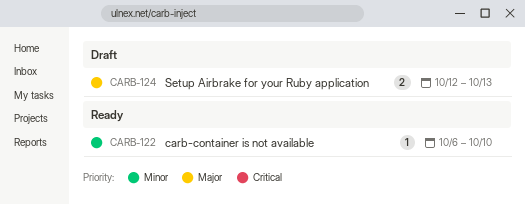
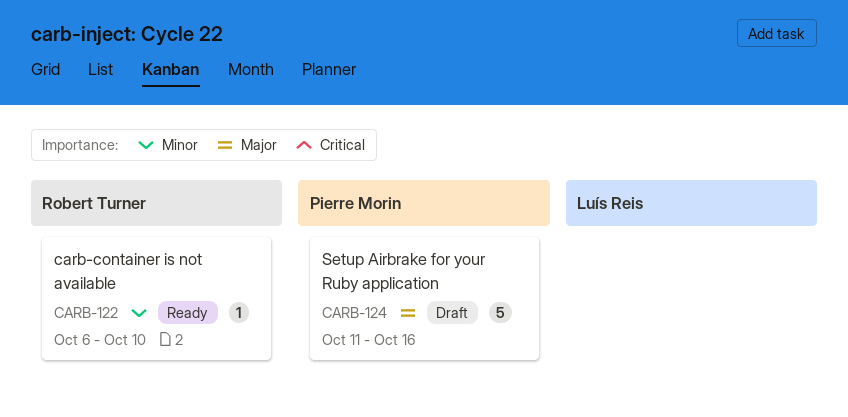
CARB-124, estimate: 2 -> 5
CARB-124, start: Oct 12 -> Oct 11
CARB-124, due: Oct 13 -> Oct 16

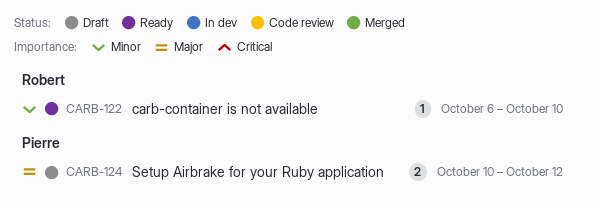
CARB-124, estimate: 5 -> 2
CARB-124, start: Oct 11 -> Oct 10
CARB-124, due: Oct 16 -> Oct 12

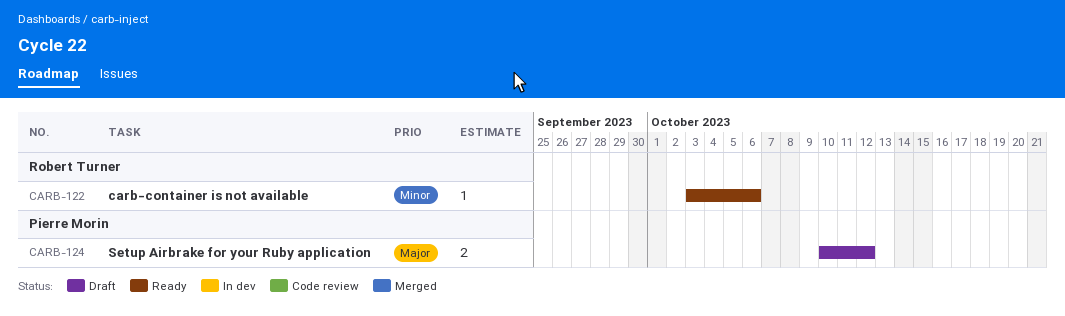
CARB-122, start: Oct 6 -> Oct 3
CARB-122, due: Oct 10 -> Oct 6

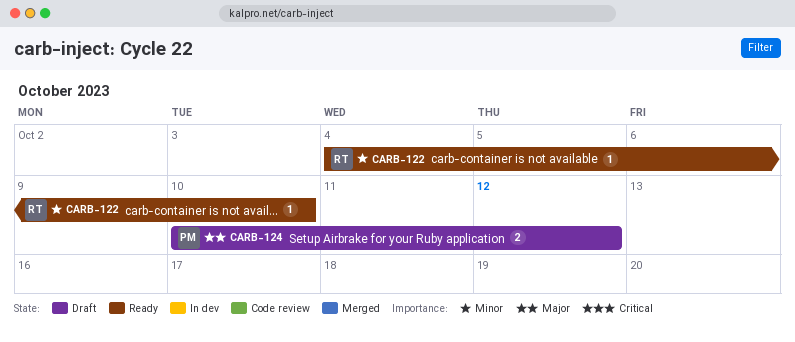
CARB-122, start: Oct 3 -> Oct 4
CARB-122, due: Oct 6 -> Oct 10

